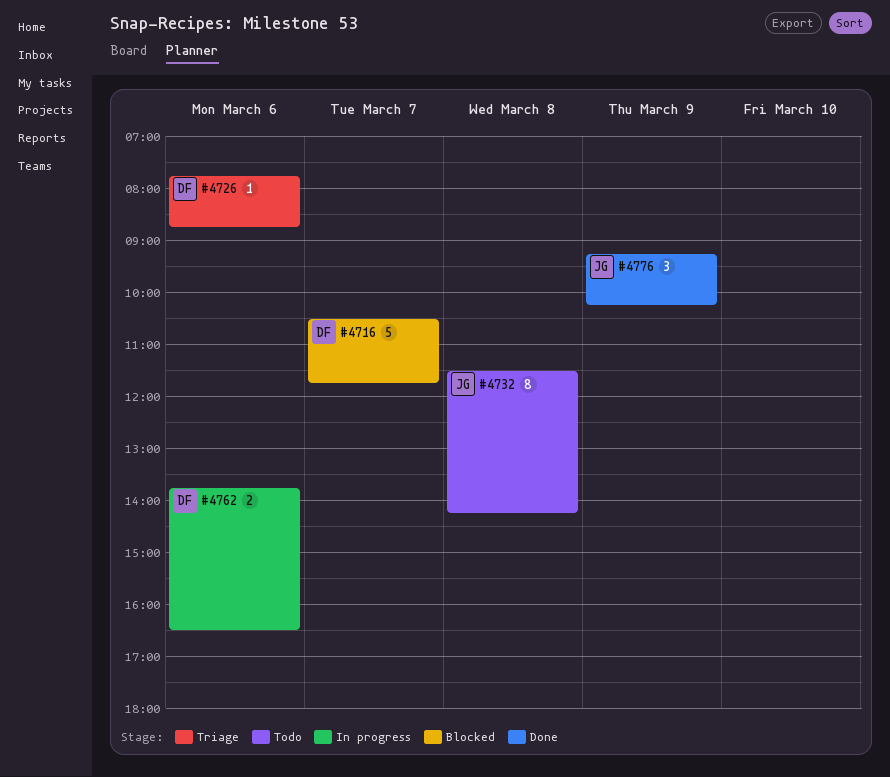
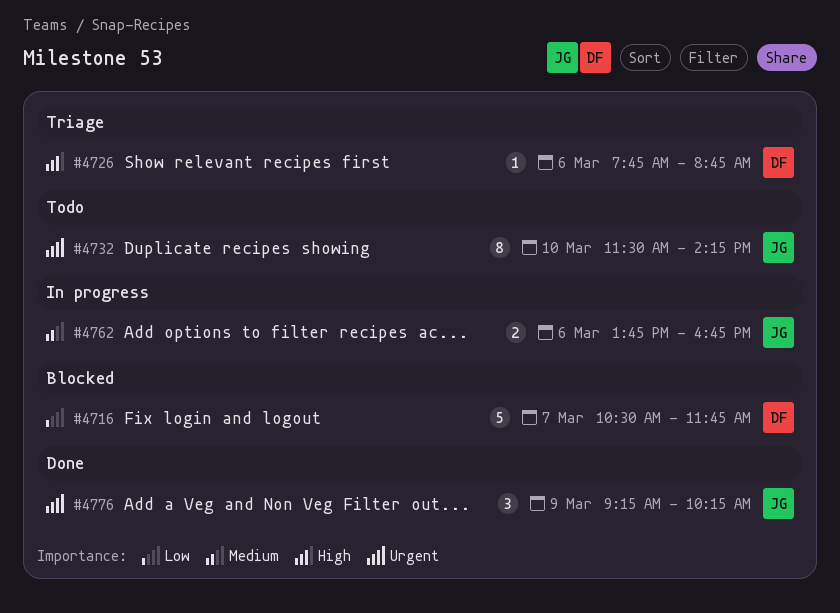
#4732, day: Mar 8 -> Mar 10
#4762, owner: DF -> JG
#4762, ends: 16:30 -> 16:45

